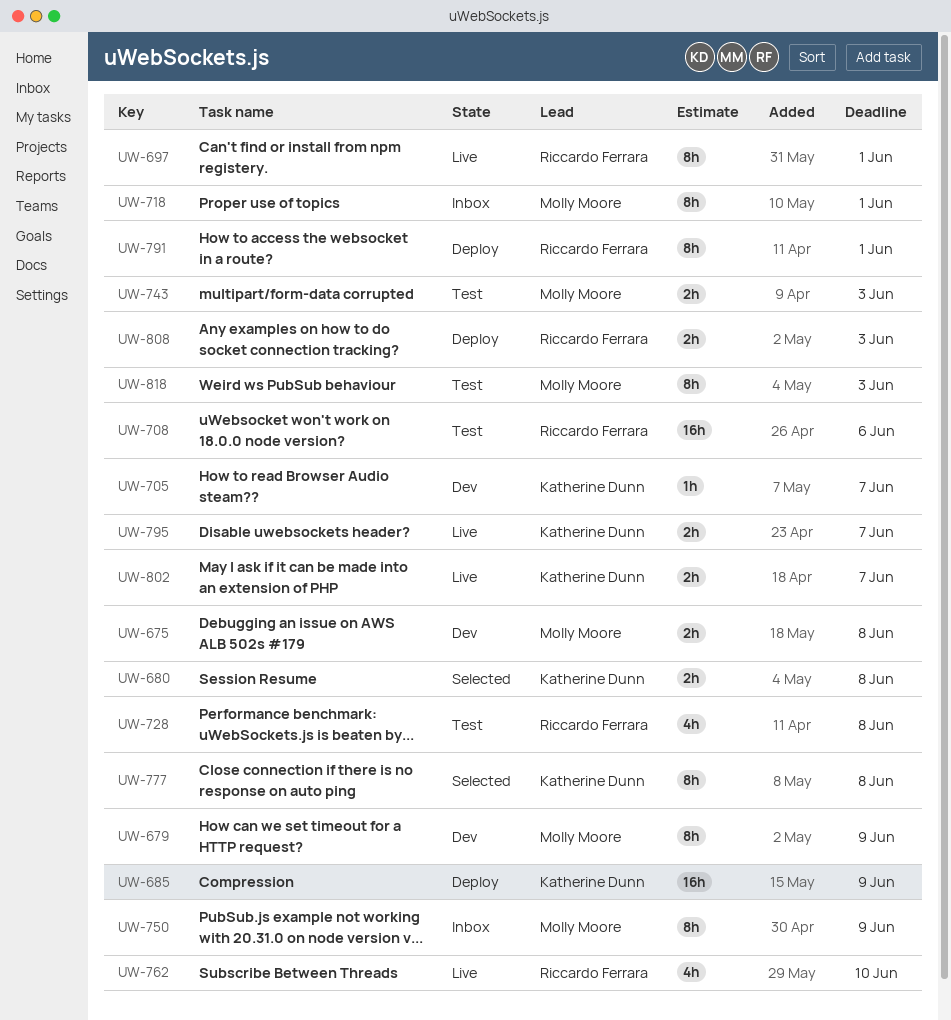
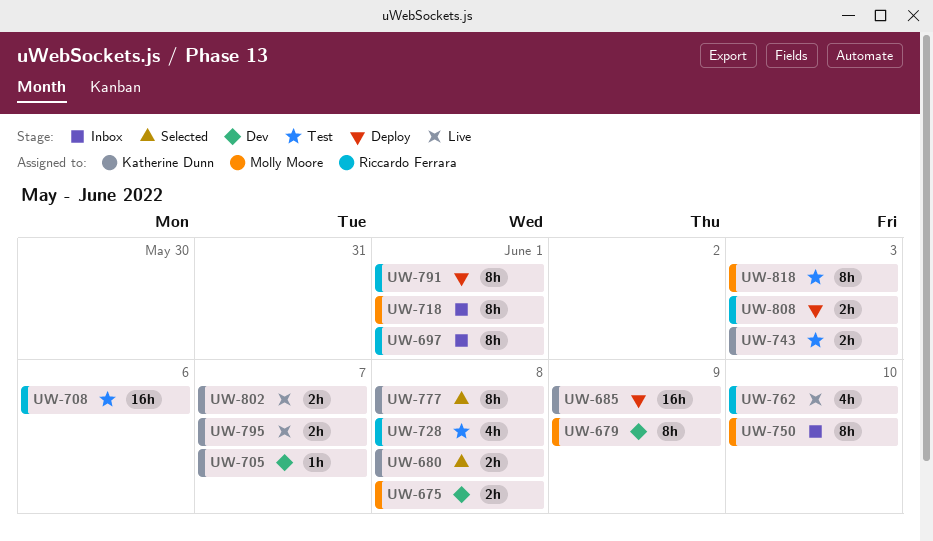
UW-697, status: Live -> Inbox
UW-743, owner: Molly Moore -> Katherine Dunn
UW-750, due: Jun 9 -> Jun 10

